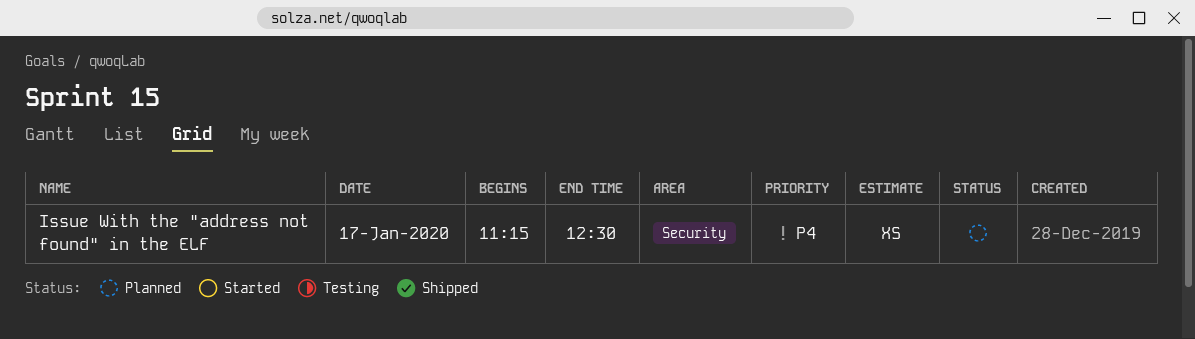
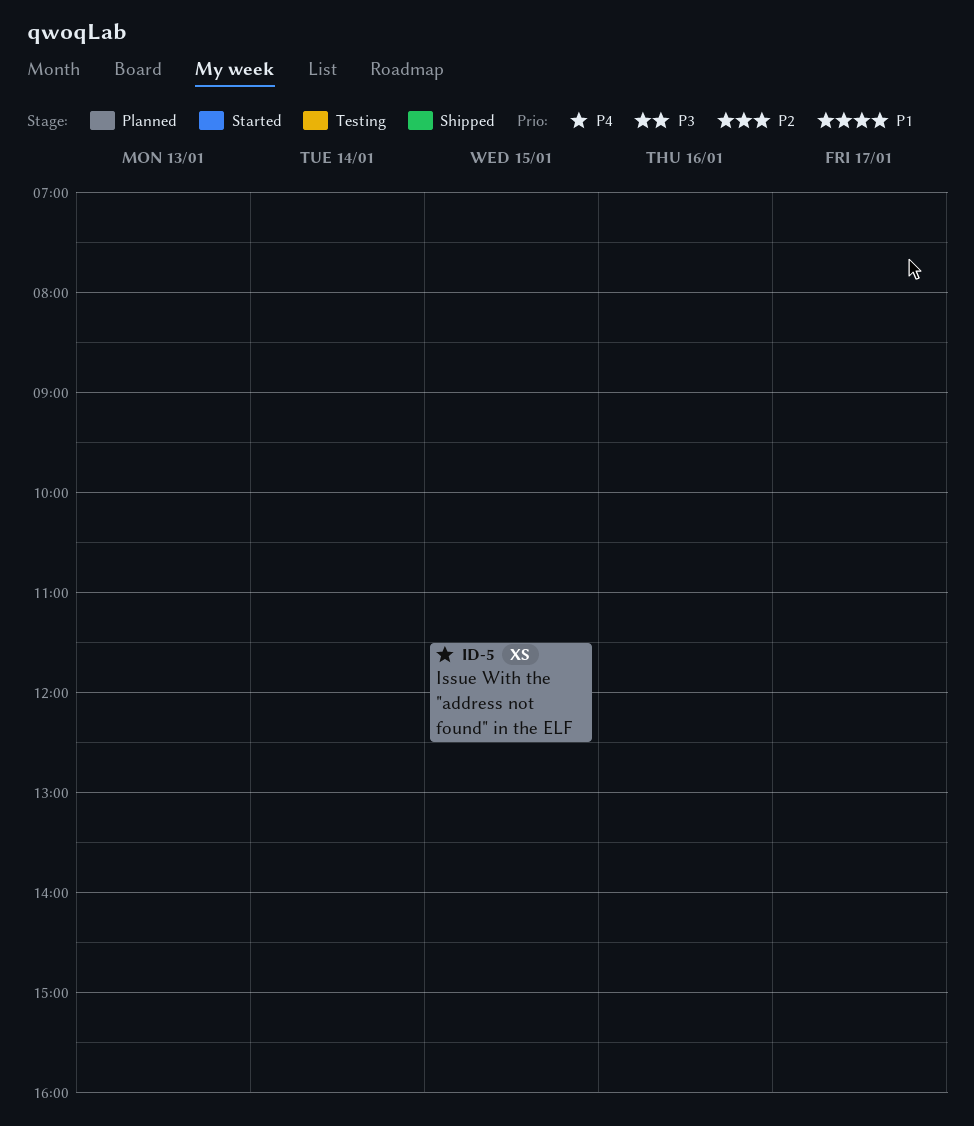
Issue With the "address not found" in the ELF, day: Jan 17 -> Jan 15
Issue With the "address not found" in the ELF, begins: 11:15 -> 11:30

